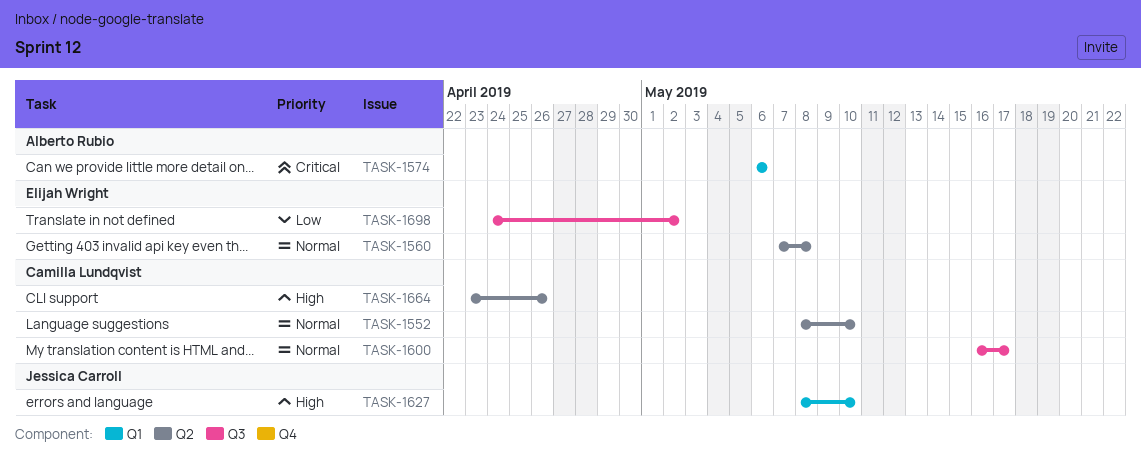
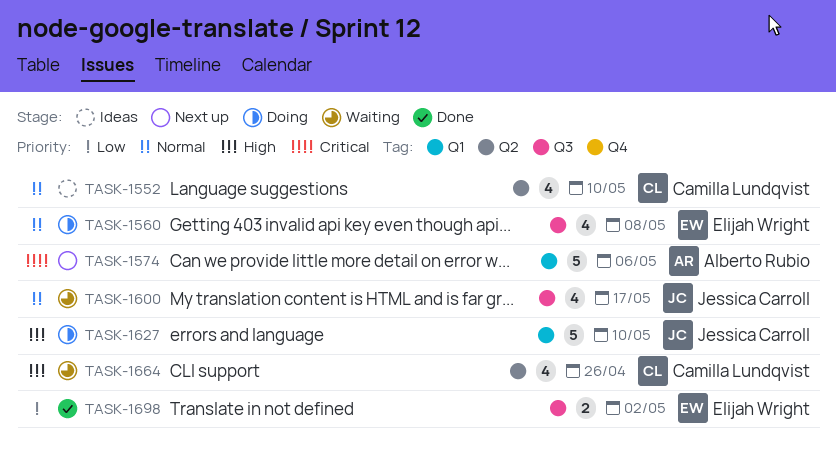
TASK-1560, label: Q2 -> Q3
TASK-1600, owner: Camilla Lundqvist -> Jessica Carroll

